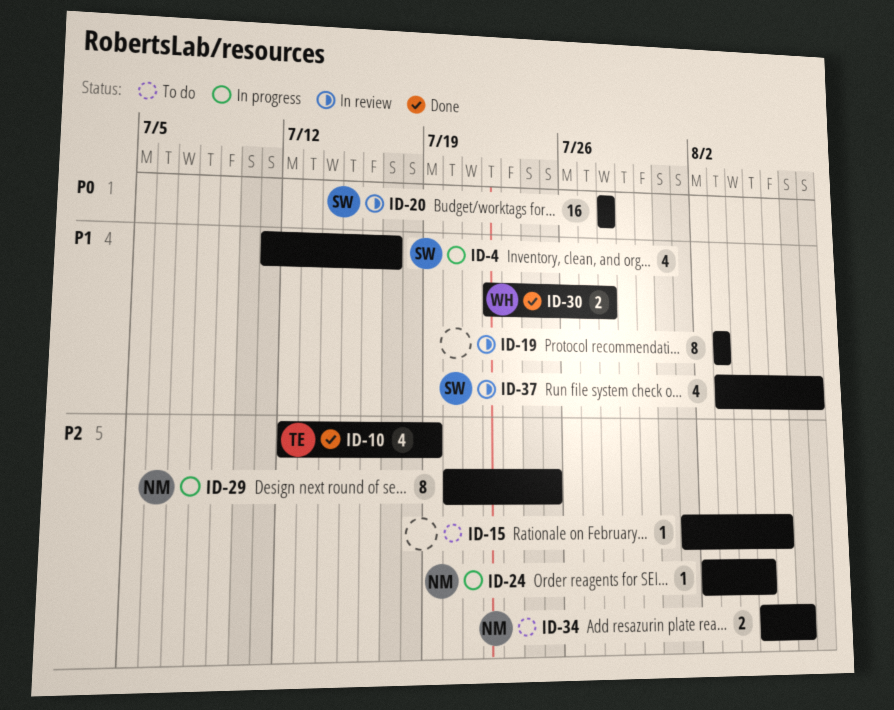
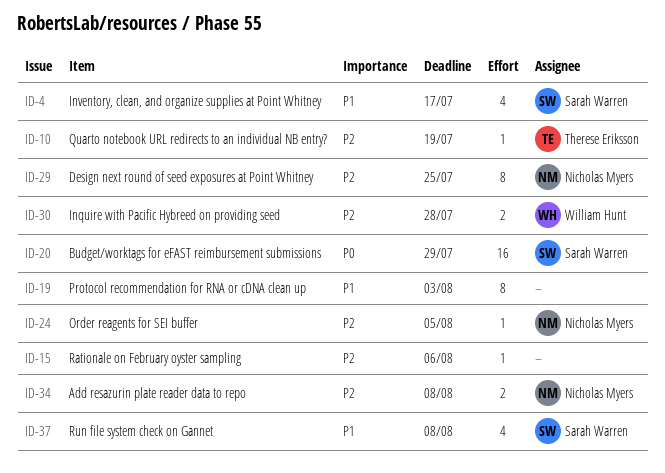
ID-10, estimate: 4 -> 1
ID-20, due: Jul 28 -> Jul 29
ID-30, priority: P1 -> P2
ID-34, due: Aug 7 -> Aug 8

